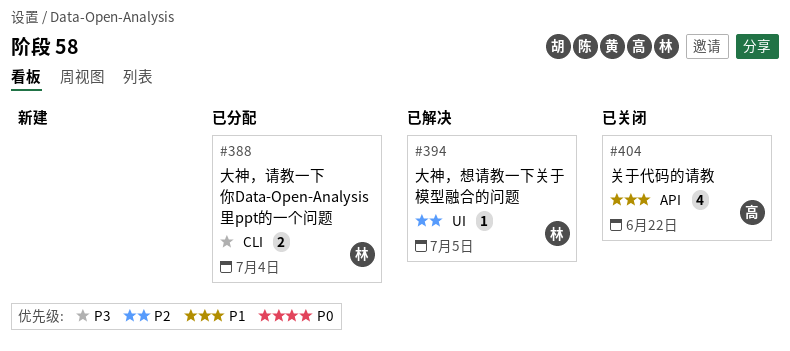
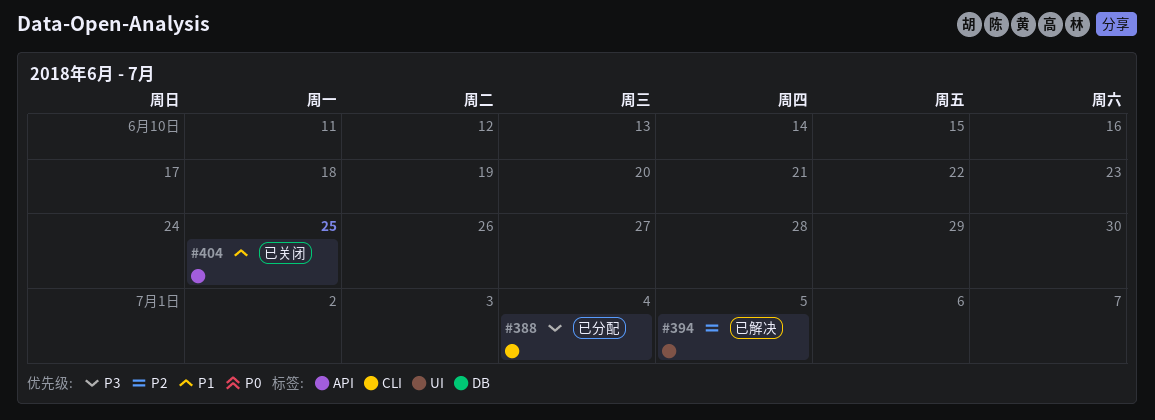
#404, due: Jun 22 -> Jun 25

